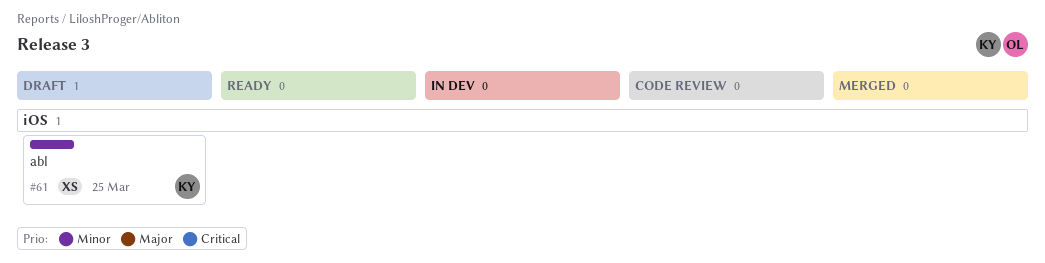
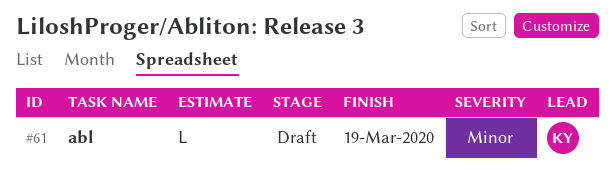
#61, estimate: XS -> L
#61, due: Mar 25 -> Mar 19

